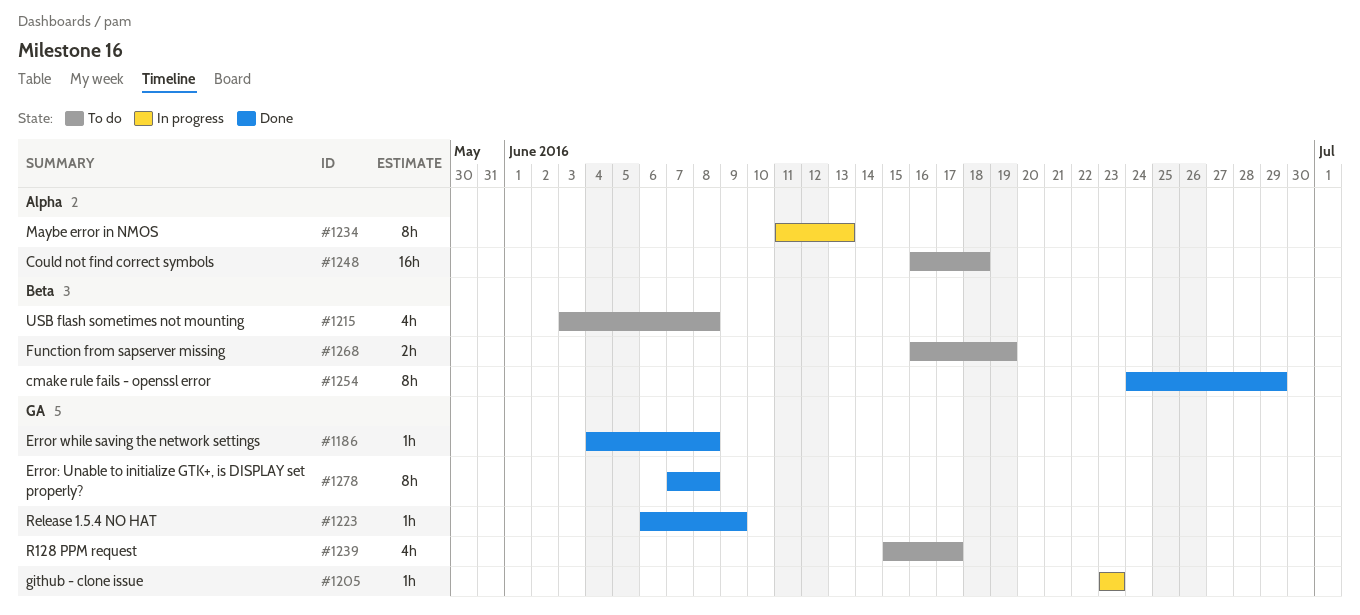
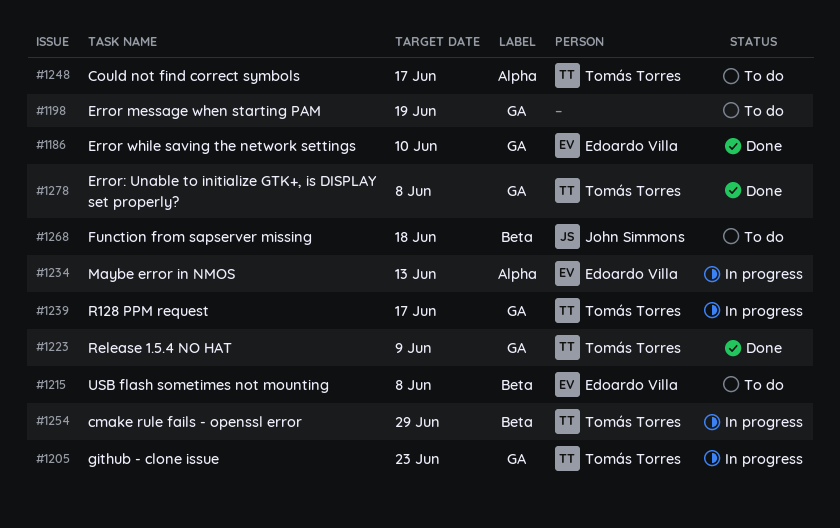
#1186, due: Jun 8 -> Jun 10
#1198: none -> present
#1239, status: To do -> In progress
#1248, due: Jun 18 -> Jun 17
#1254, status: Done -> In progress
#1268, due: Jun 19 -> Jun 18

